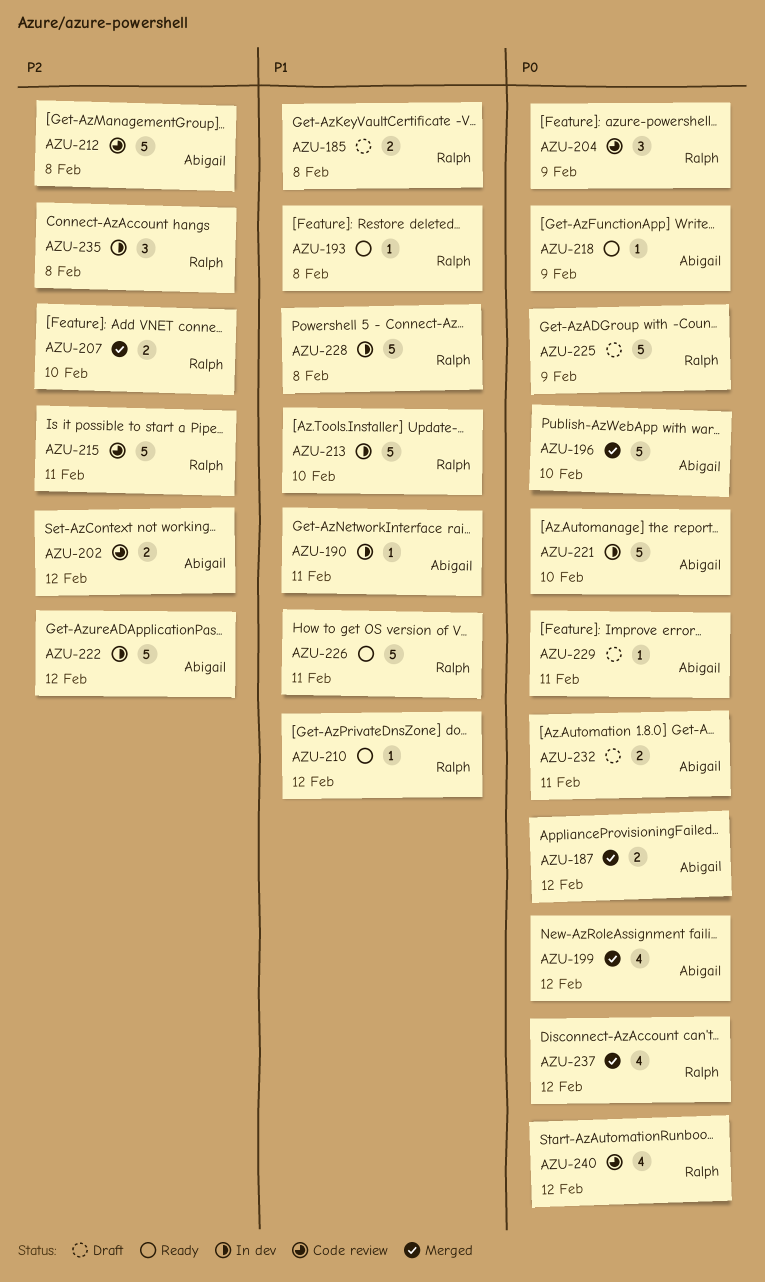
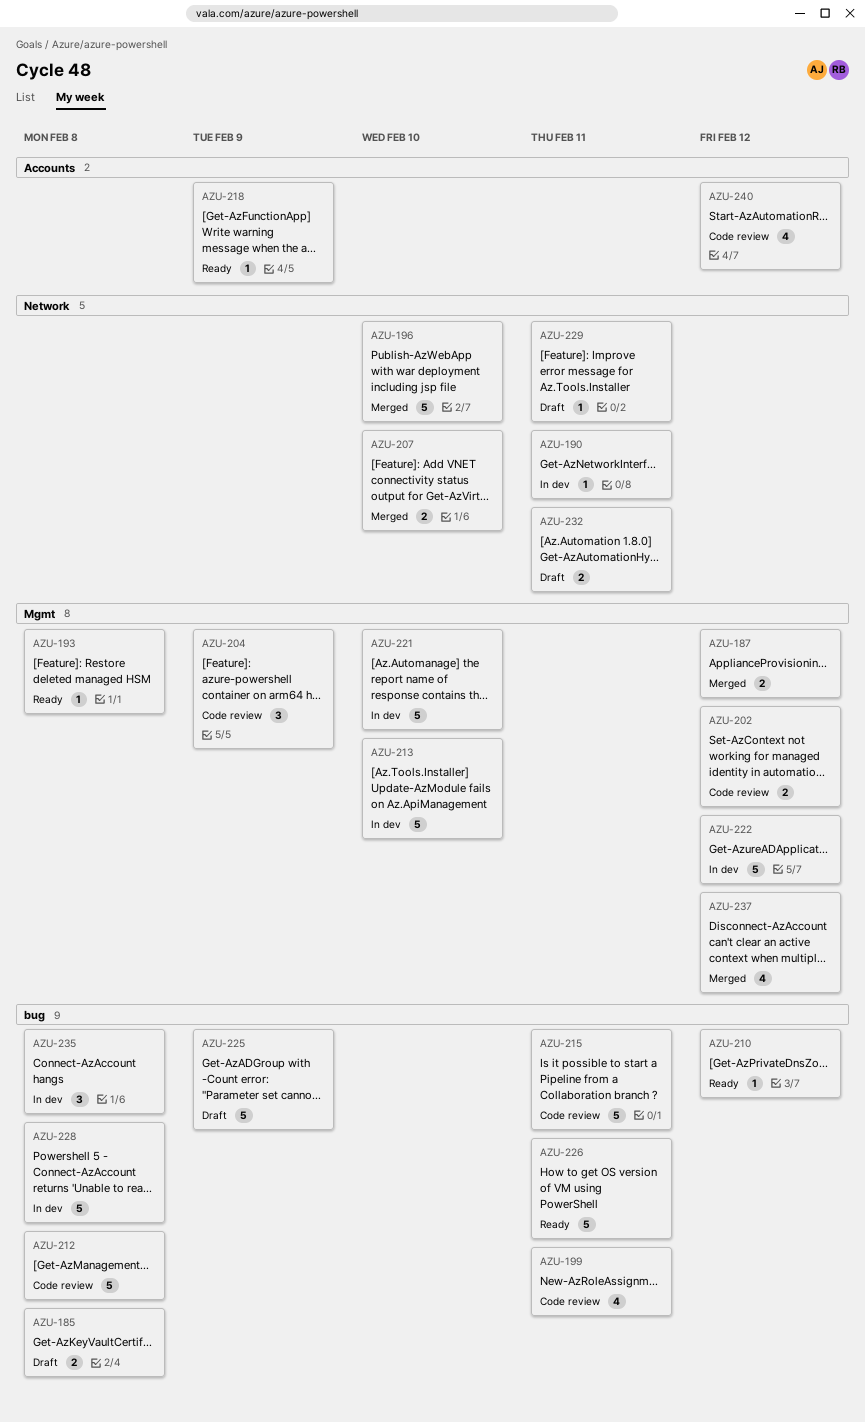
AZU-199, status: Merged -> Code review
AZU-199, due: Feb 12 -> Feb 11

